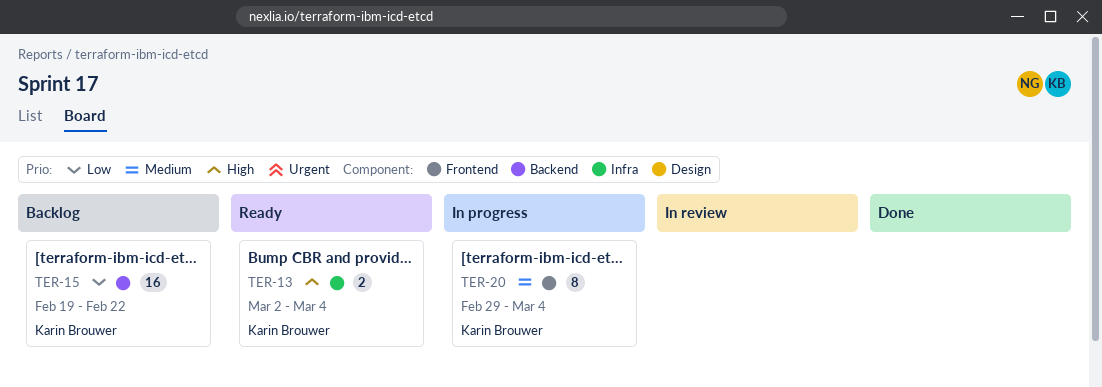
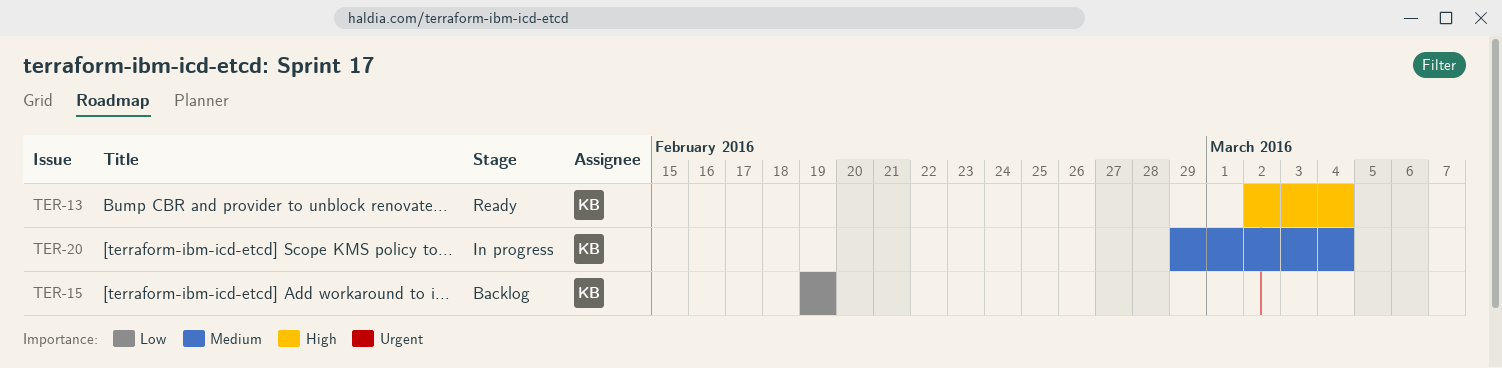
TER-15, due: Feb 22 -> Feb 19

